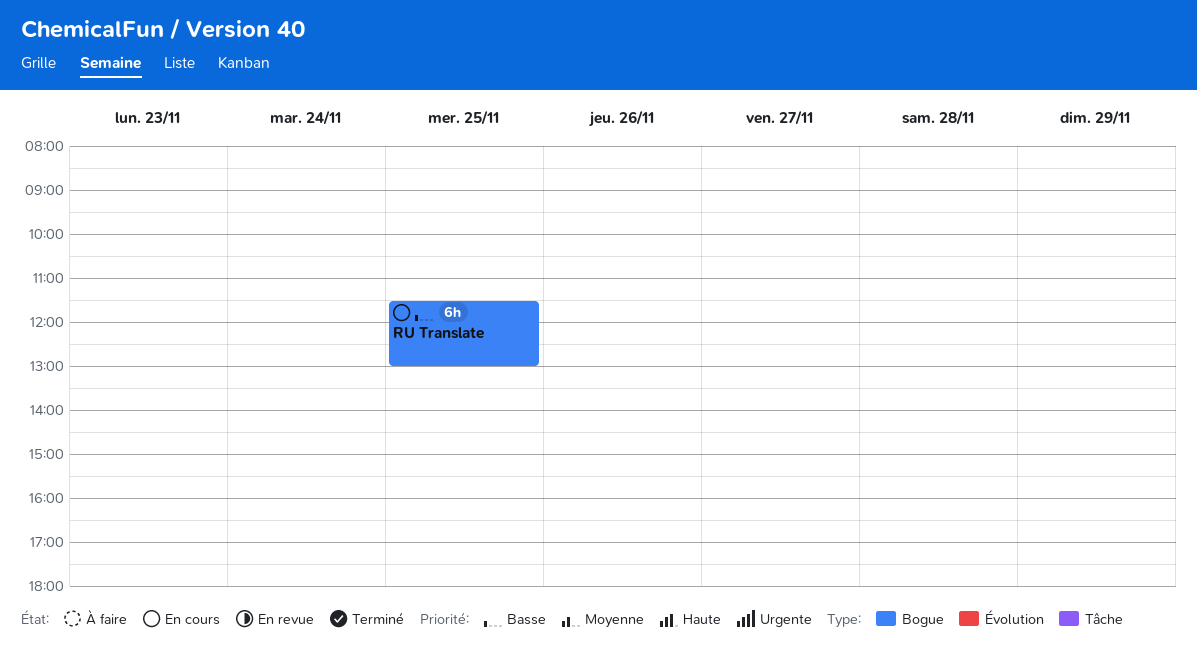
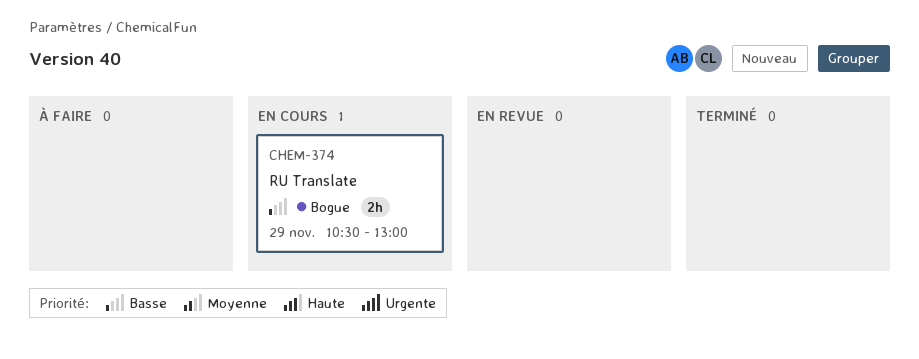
RU Translate, estimate: 6h -> 2h
RU Translate, day: Nov 25 -> Nov 29
RU Translate, begins: 11:30 -> 10:30

